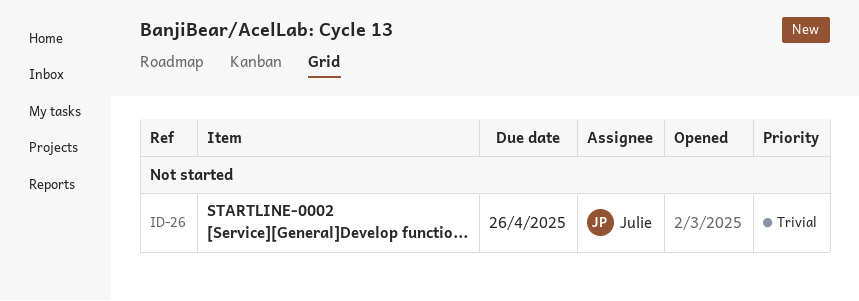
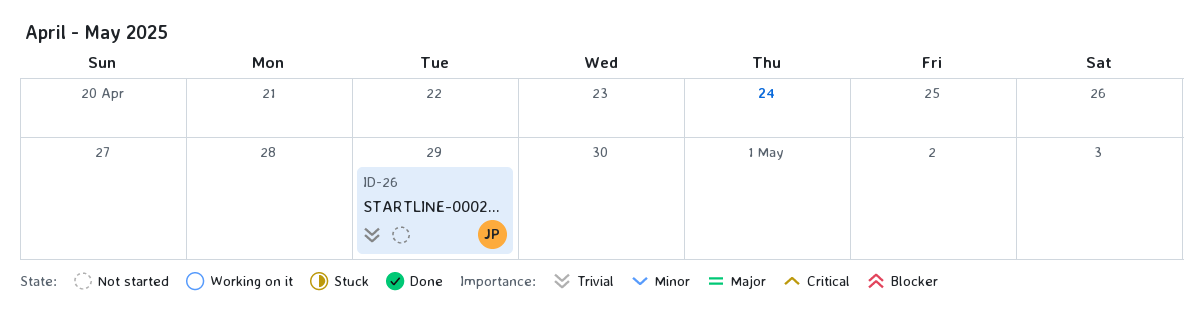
ID-26, due: Apr 26 -> Apr 29

